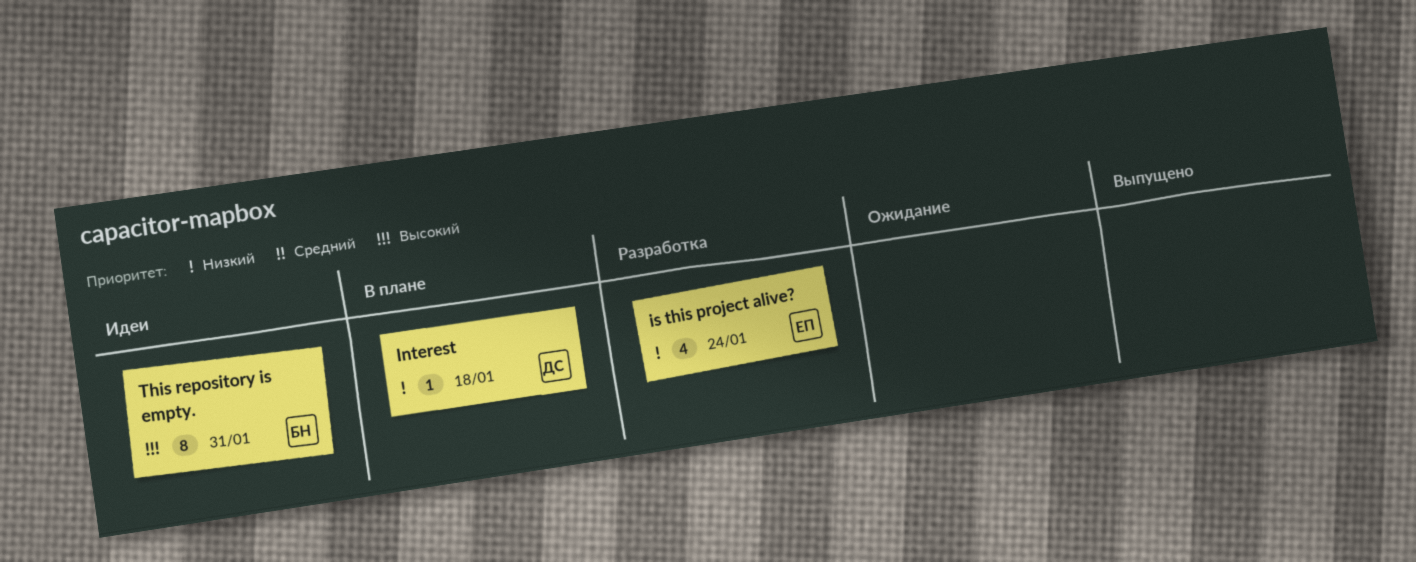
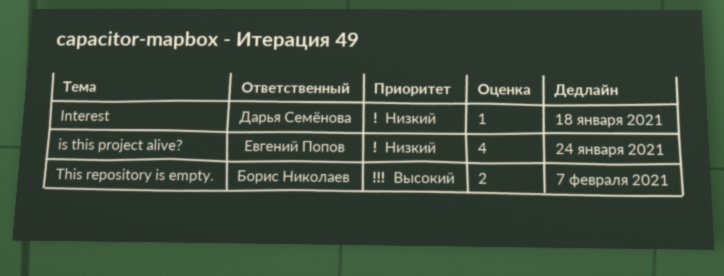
This repository is empty., estimate: 8 -> 2
This repository is empty., due: Jan 31 -> Feb 7

